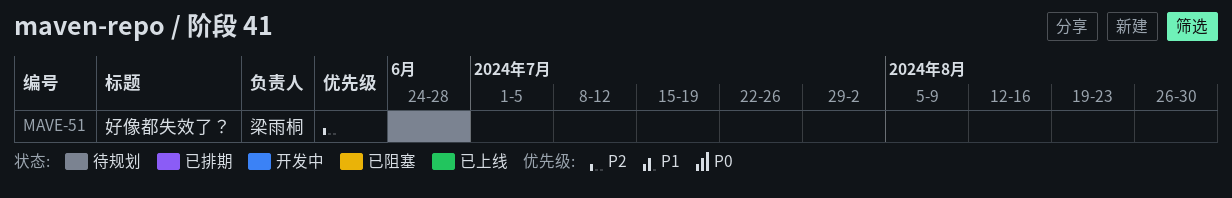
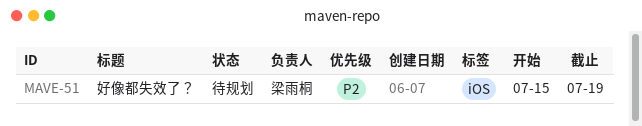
MAVE-51, start: Jun 24 -> Jul 15
MAVE-51, due: Jun 28 -> Jul 19

